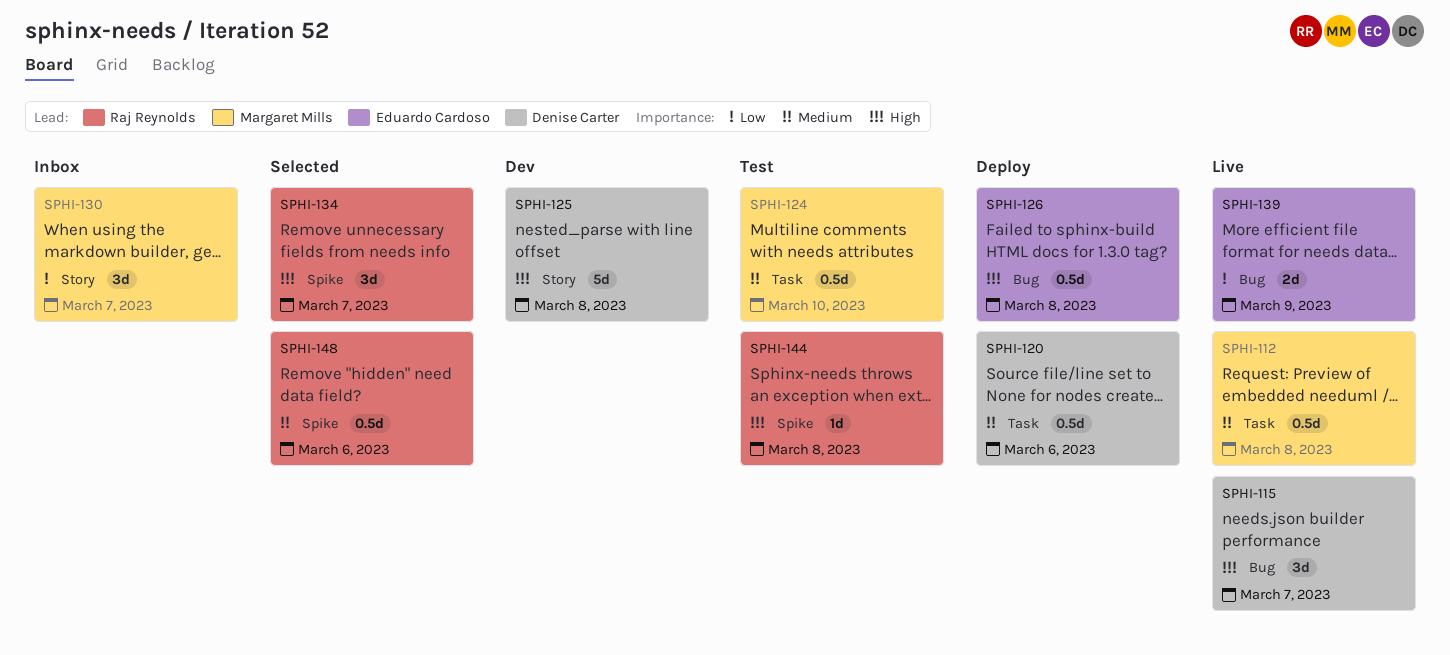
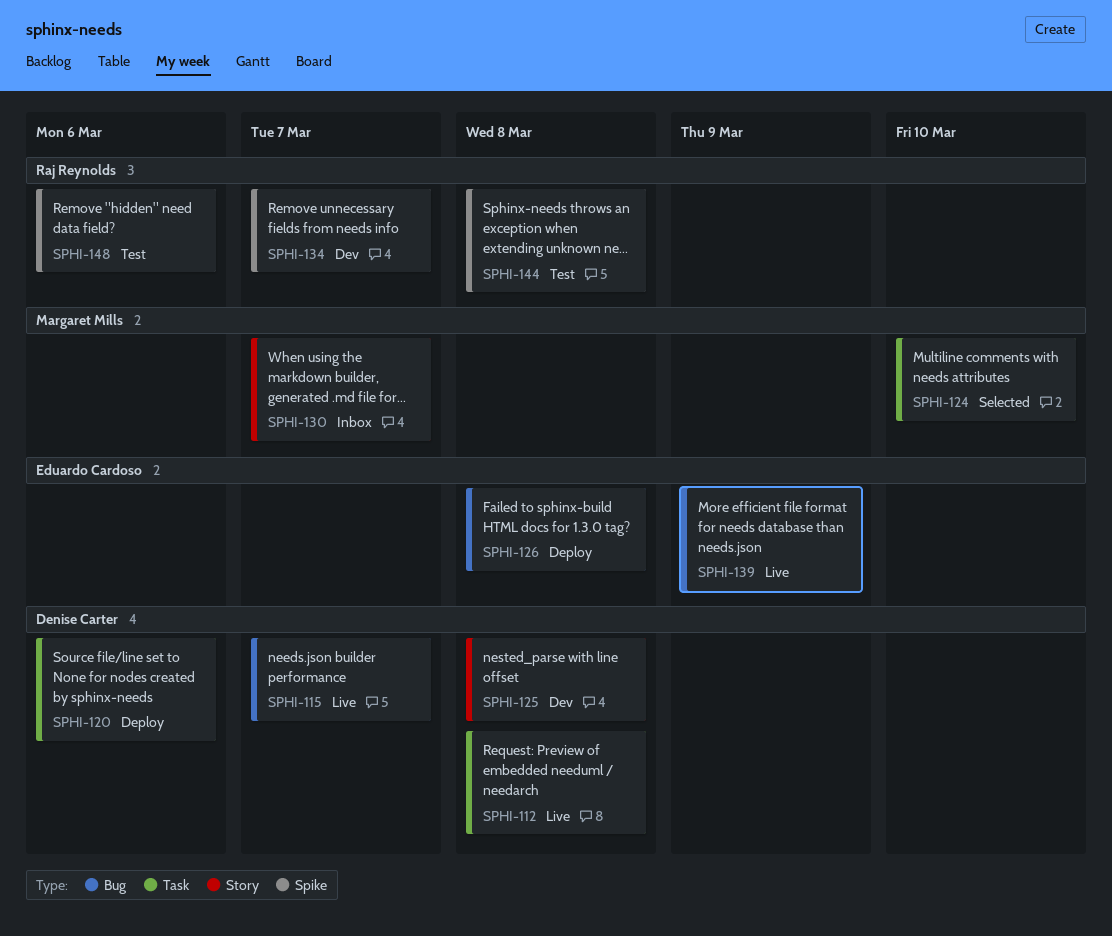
SPHI-112, owner: Margaret Mills -> Denise Carter
SPHI-124, status: Test -> Selected
SPHI-134, status: Selected -> Dev
SPHI-148, status: Selected -> Test

